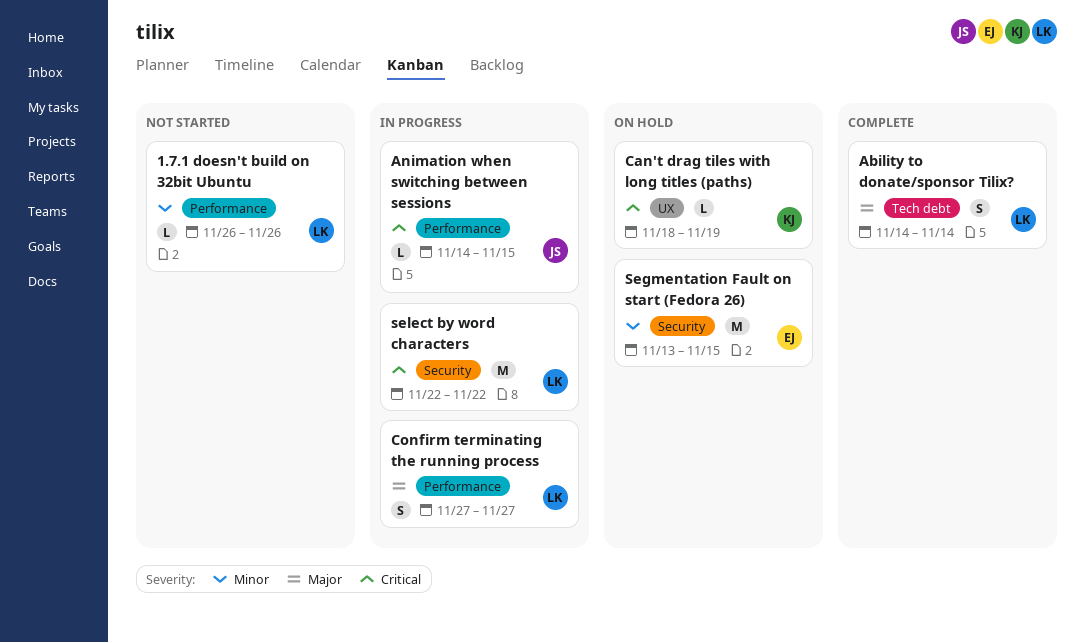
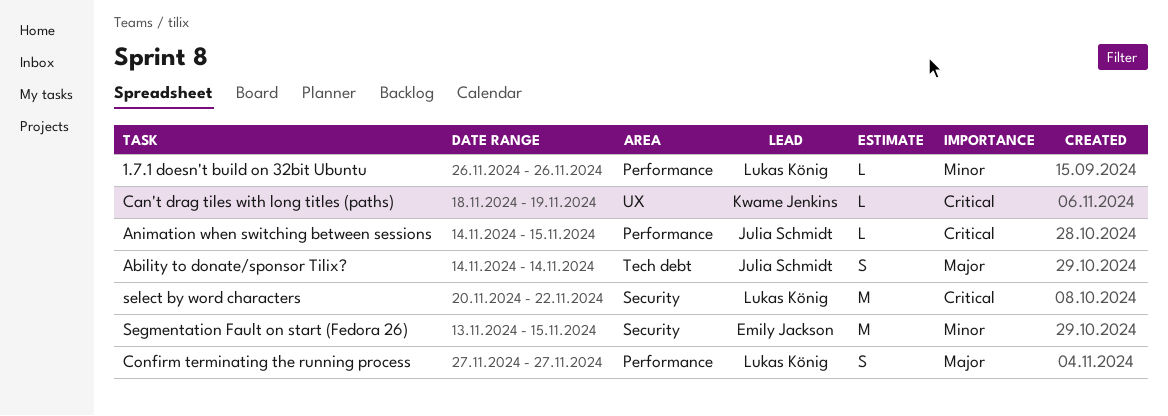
Ability to donate/sponsor Tilix?, owner: Lukas König -> Julia Schmidt
select by word characters, start: Nov 22 -> Nov 20

